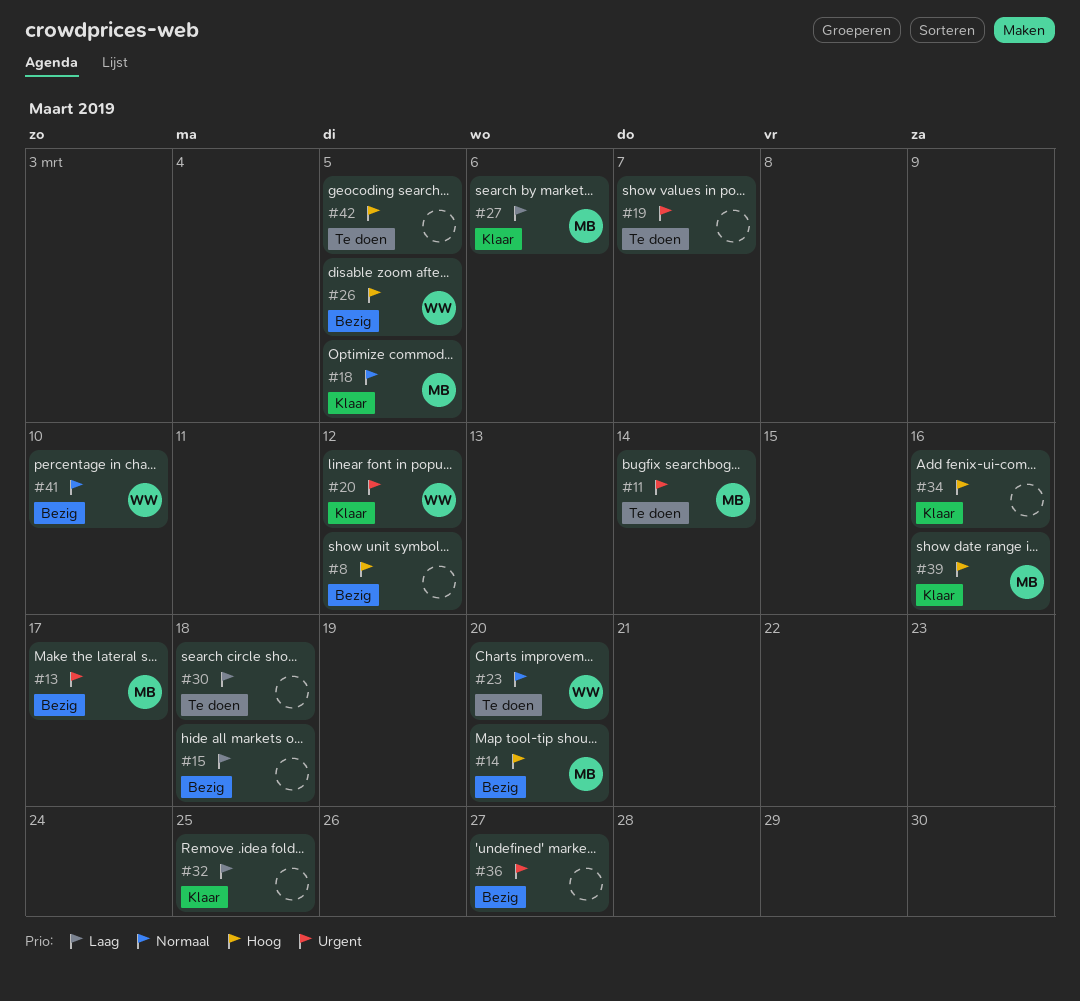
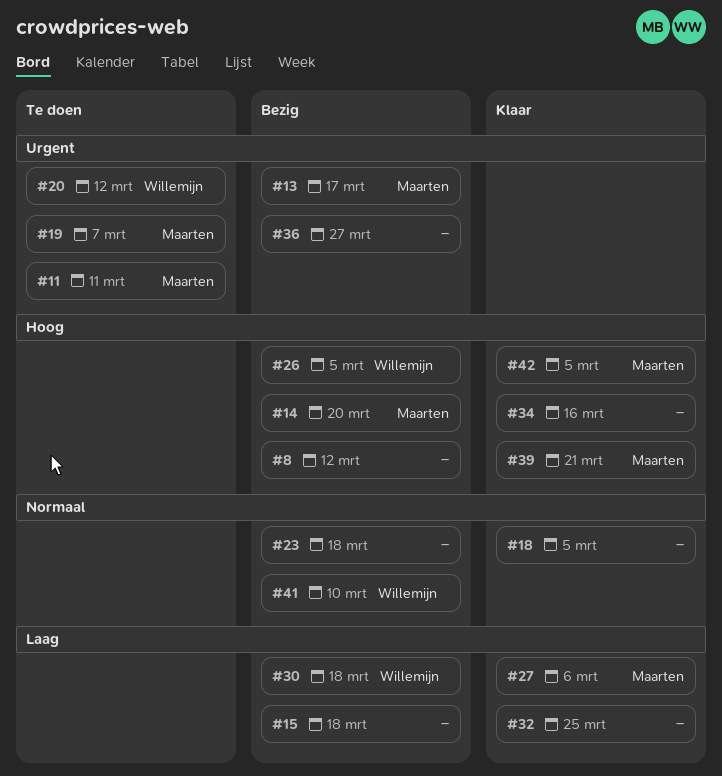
#11, due: Mar 14 -> Mar 11
#18, owner: Maarten -> none
#19, owner: none -> Maarten
#20, status: Klaar -> Te doen
#23, status: Te doen -> Bezig
#23, owner: Willemijn -> none
#23, due: Mar 20 -> Mar 18
#30, status: Te doen -> Bezig
#30, owner: none -> Willemijn
#39, due: Mar 16 -> Mar 21
#42, status: Te doen -> Klaar
#42, owner: none -> Maarten

